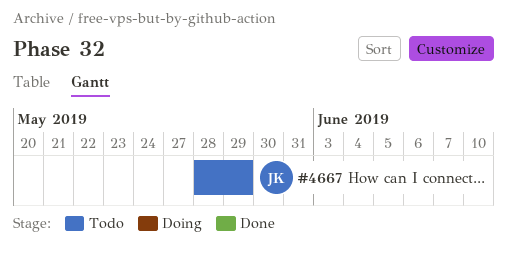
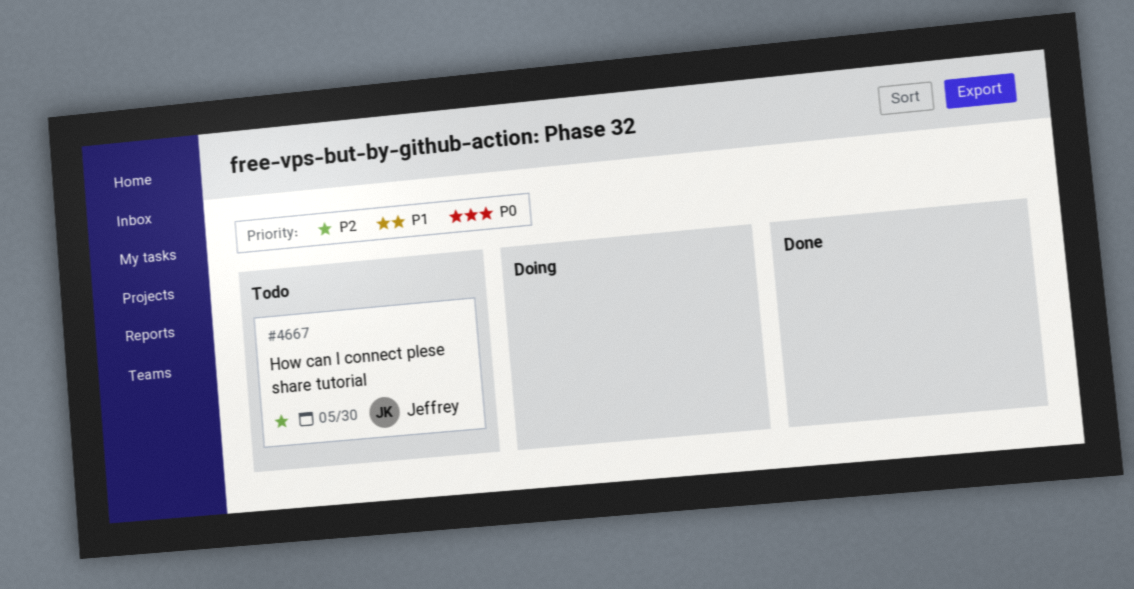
#4667, due: May 29 -> May 30

